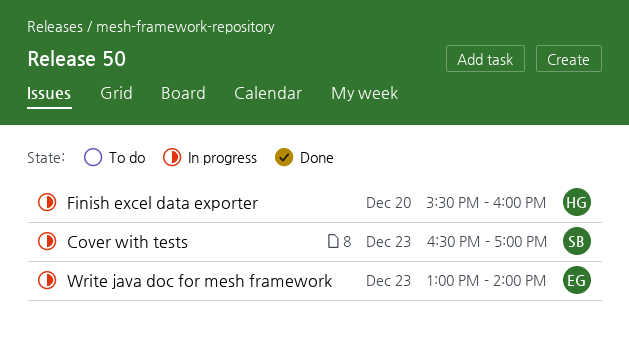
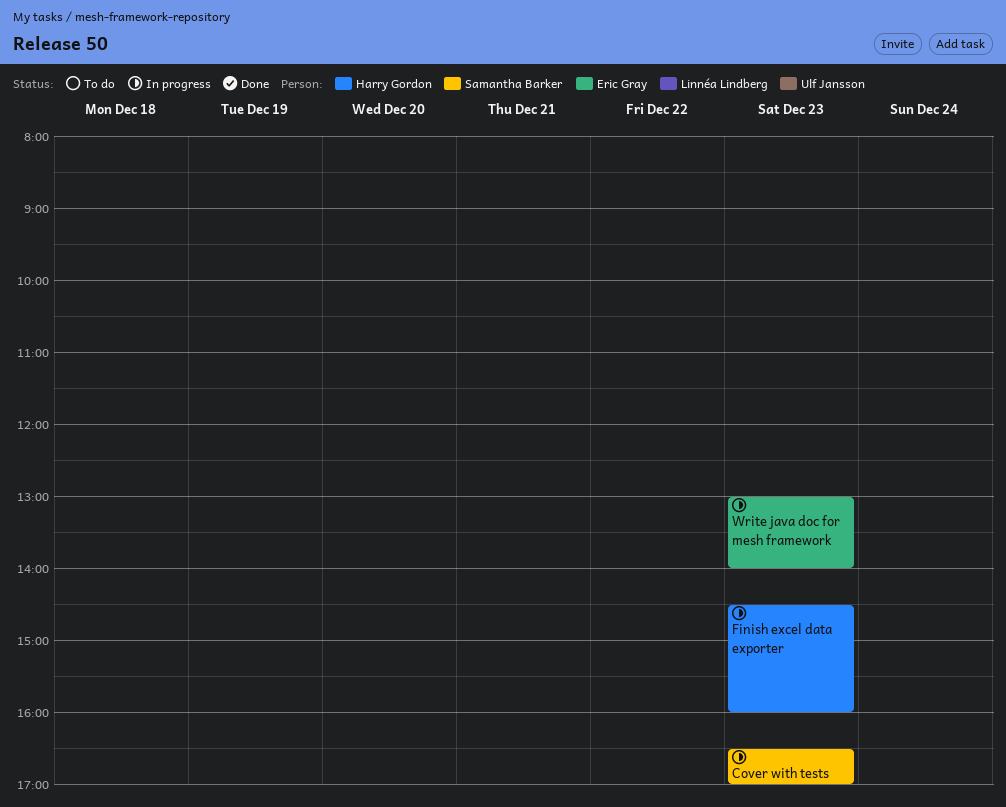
Finish excel data exporter, day: Dec 20 -> Dec 23
Finish excel data exporter, begins: 15:30 -> 14:30

